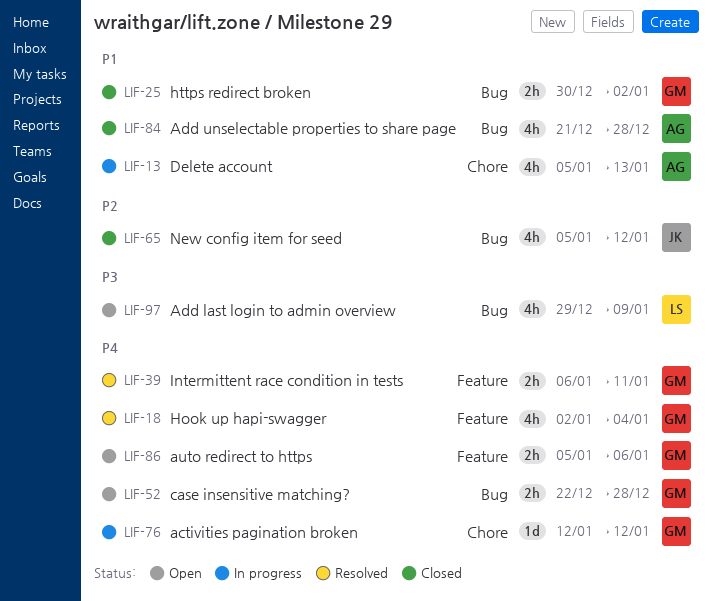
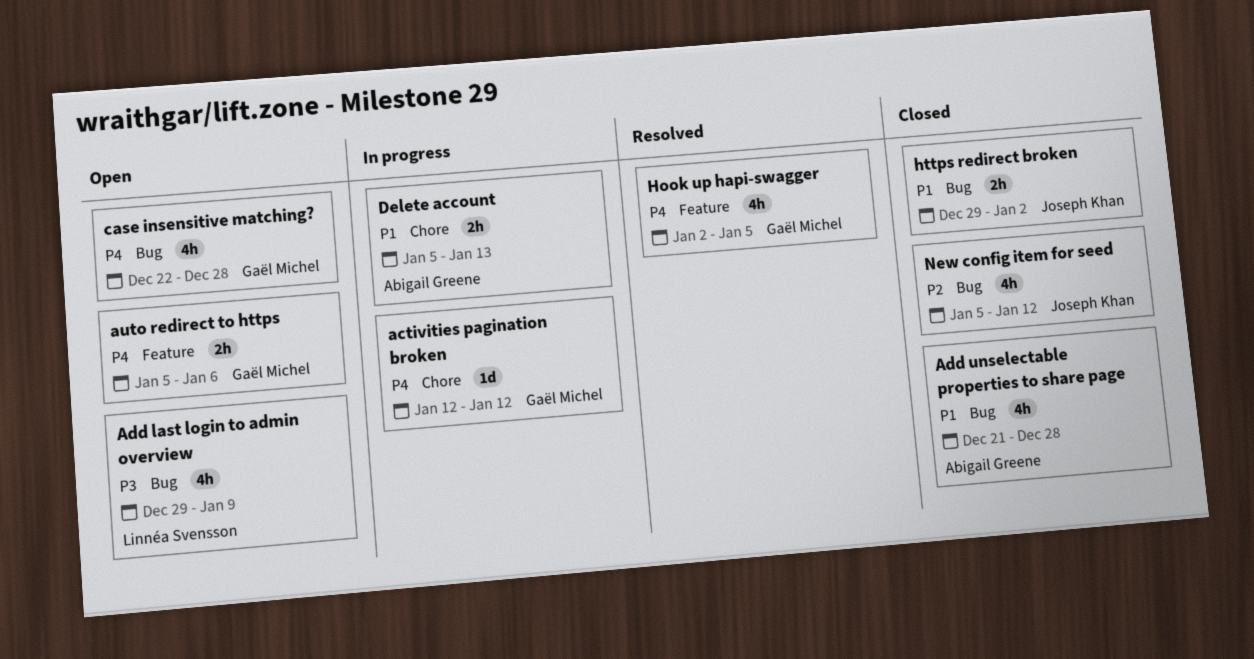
case insensitive matching?, estimate: 2h -> 4h
Delete account, estimate: 4h -> 2h
Hook up hapi-swagger, due: Jan 4 -> Jan 5
https redirect broken, owner: Gaël Michel -> Joseph Khan
https redirect broken, start: Dec 30 -> Dec 29
Intermittent race condition in tests: present -> none

